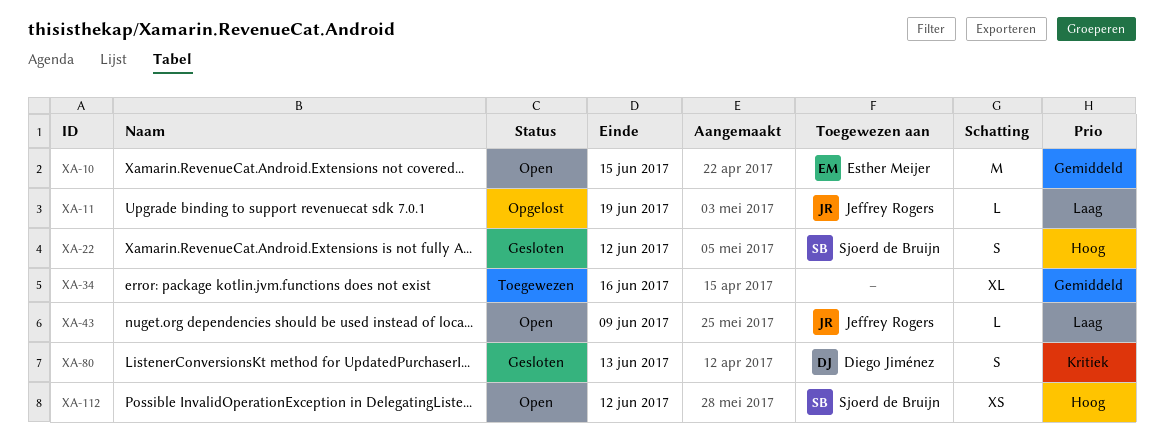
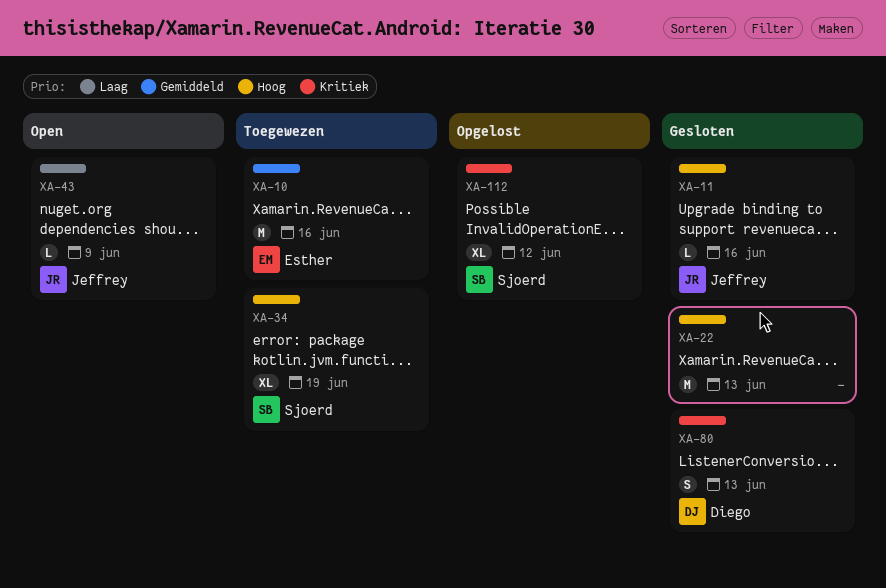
XA-10, status: Open -> Toegewezen
XA-10, due: Jun 15 -> Jun 16
XA-11, status: Opgelost -> Gesloten
XA-11, priority: Laag -> Hoog
XA-11, due: Jun 19 -> Jun 16
XA-22, owner: Sjoerd de Bruijn -> none
XA-22, estimate: S -> M
XA-22, due: Jun 12 -> Jun 13
XA-34, owner: none -> Sjoerd de Bruijn
XA-34, priority: Gemiddeld -> Hoog
XA-34, due: Jun 16 -> Jun 19
XA-112, status: Open -> Opgelost
XA-112, priority: Hoog -> Kritiek
XA-112, estimate: XS -> XL

